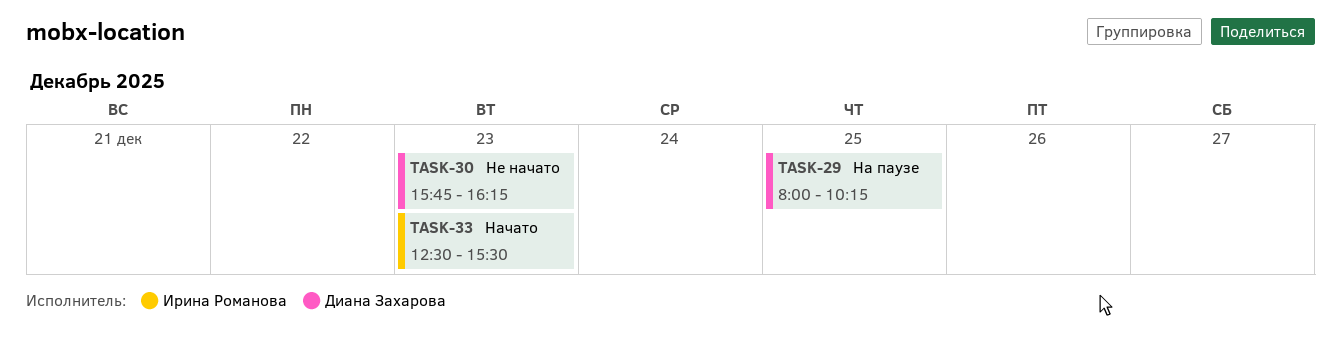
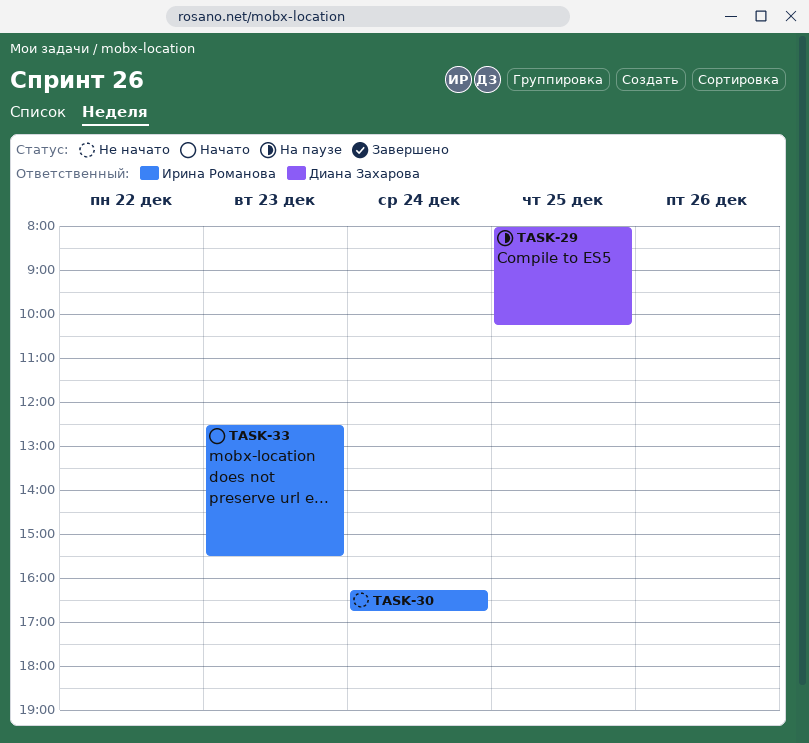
TASK-30, owner: Диана Захарова -> Ирина Романова
TASK-30, day: Dec 23 -> Dec 24
TASK-30, begins: 15:45 -> 16:15
TASK-30, ends: 16:15 -> 16:45

